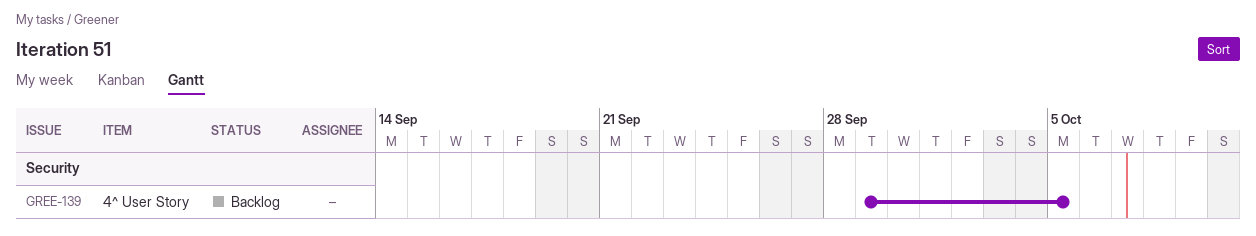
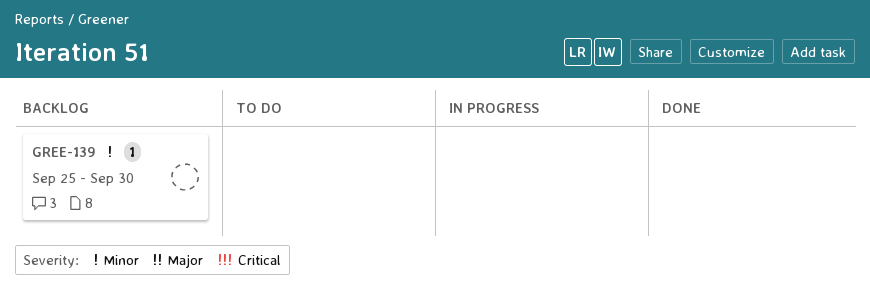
GREE-139, start: Sep 29 -> Sep 25
GREE-139, due: Oct 5 -> Sep 30

